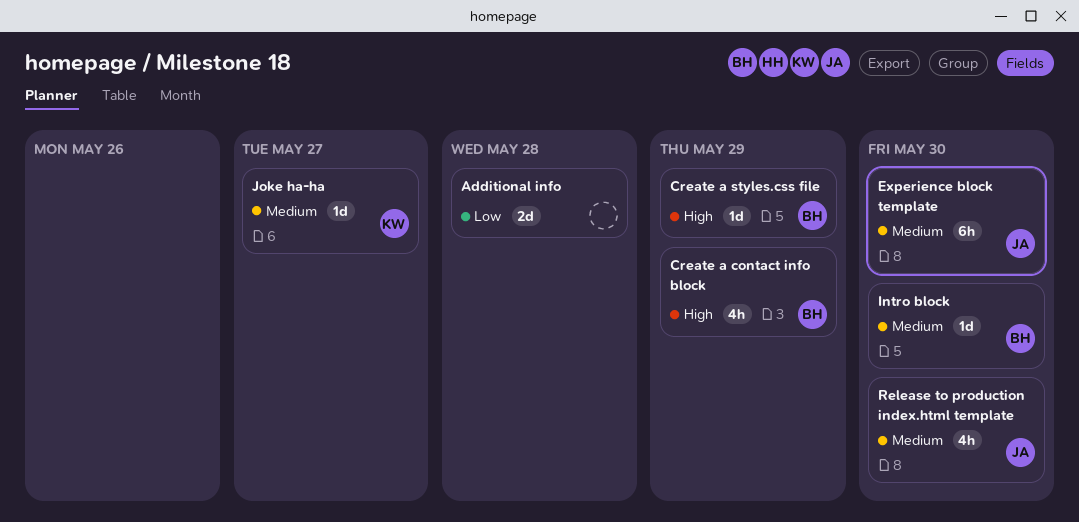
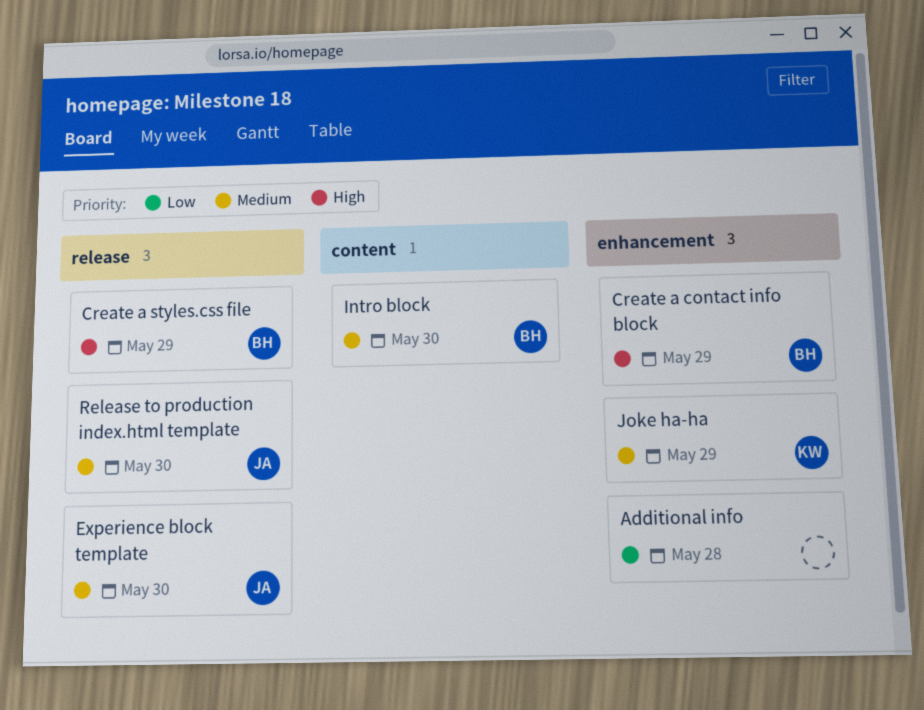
Joke ha-ha, due: May 27 -> May 29

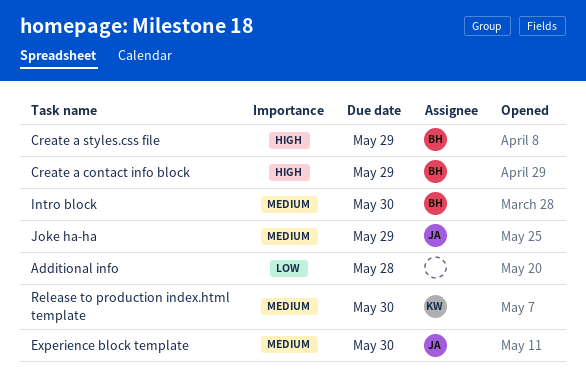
Joke ha-ha, owner: KW -> JA
Release to production index.html template, owner: JA -> KW

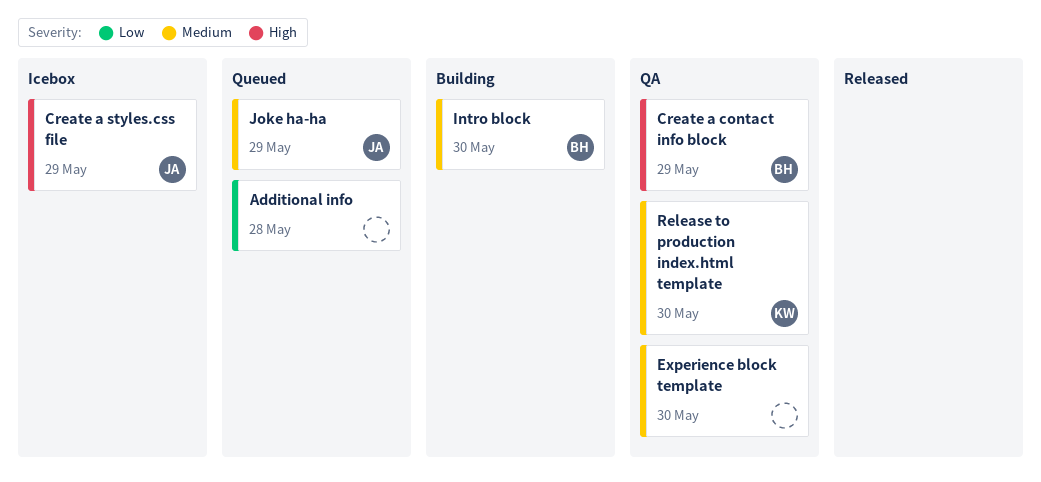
Create a styles.css file, owner: BH -> JA
Experience block template, owner: JA -> none

